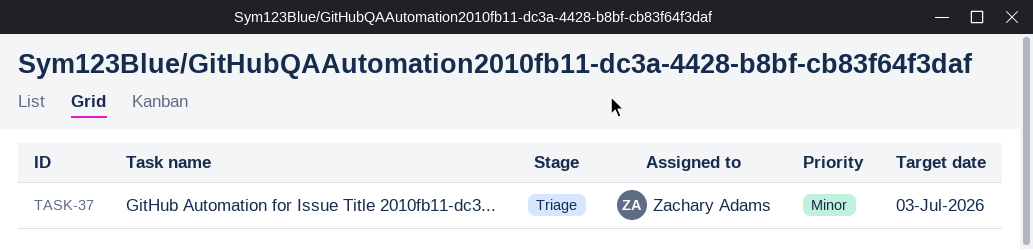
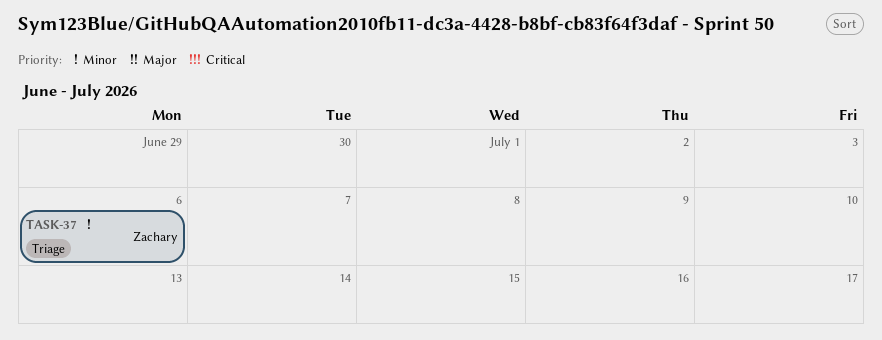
TASK-37, due: Jul 3 -> Jul 6

